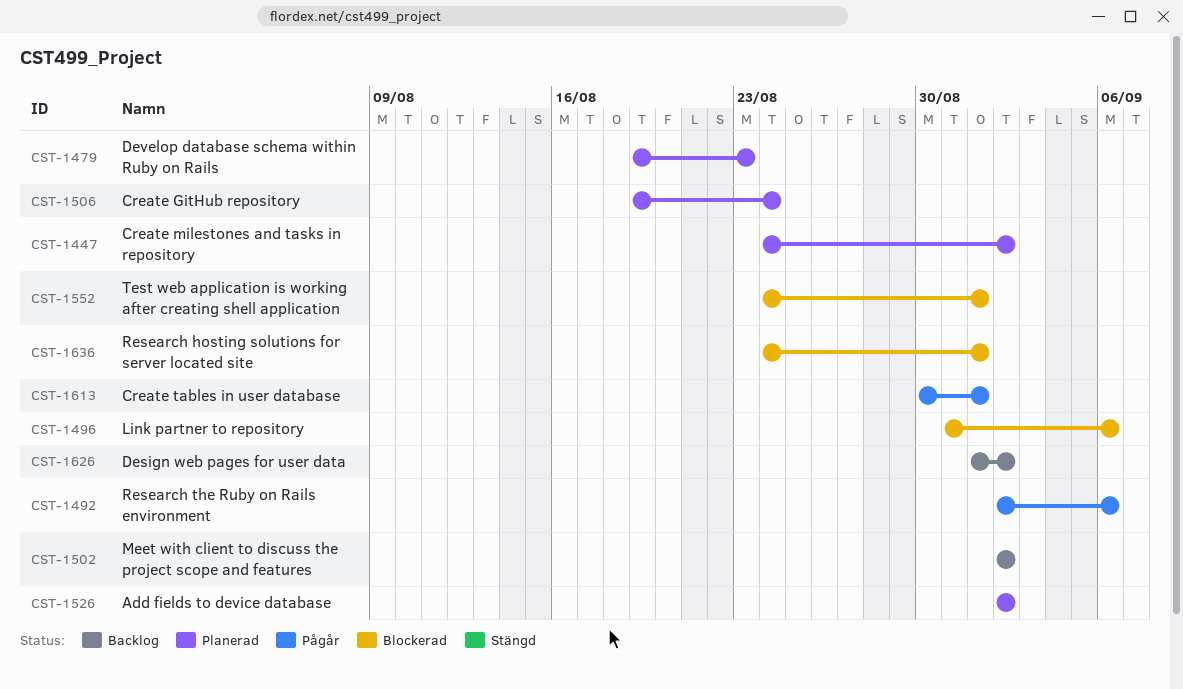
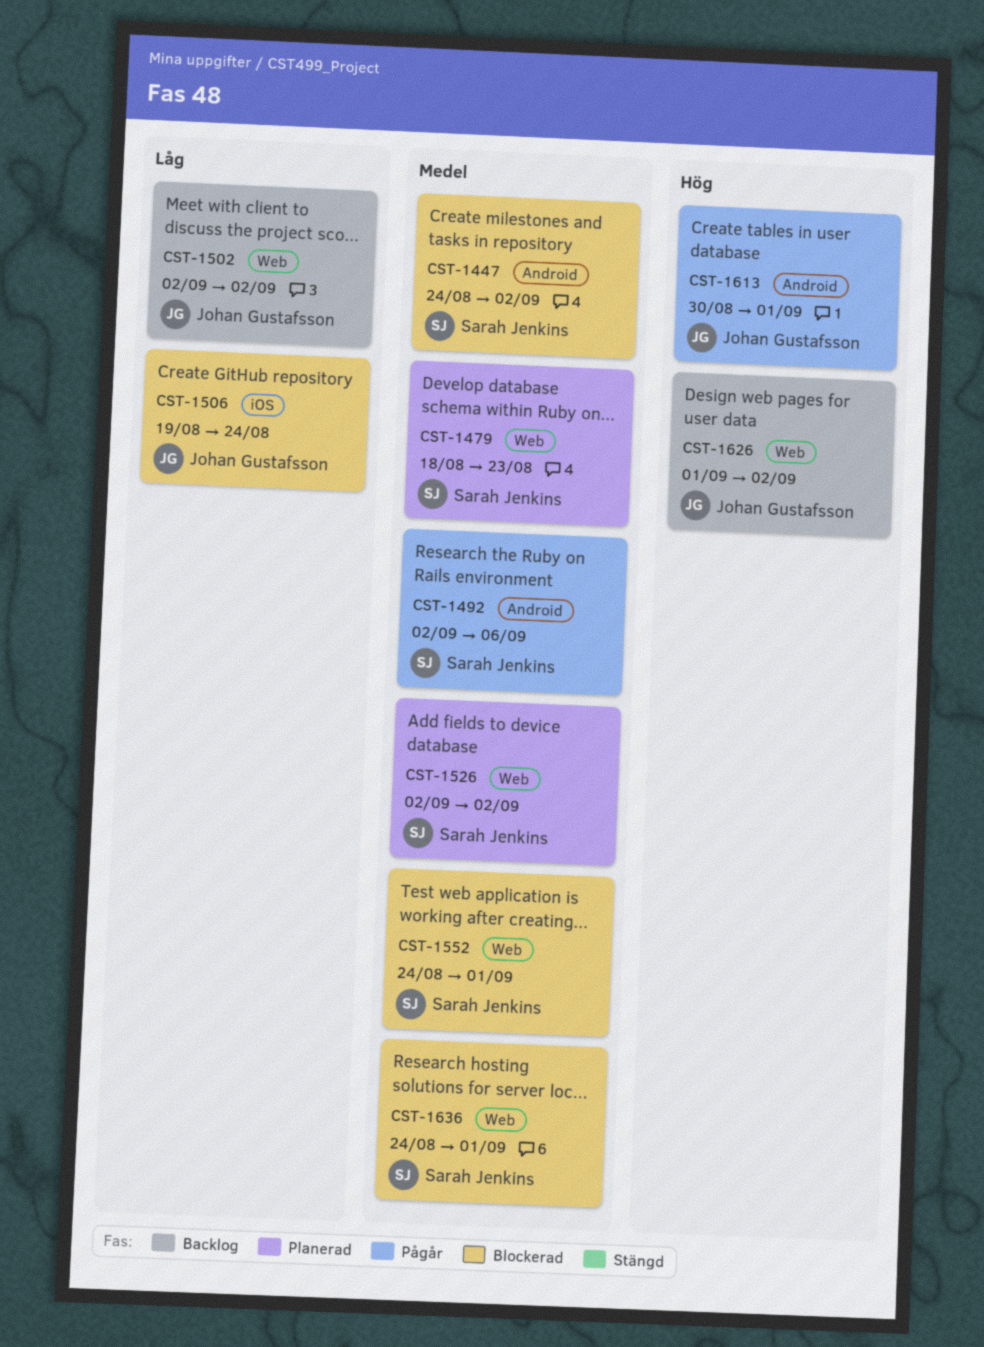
CST-1447, status: Planerad -> Blockerad
CST-1479, start: Aug 19 -> Aug 18
CST-1496: present -> none
CST-1506, status: Planerad -> Blockerad

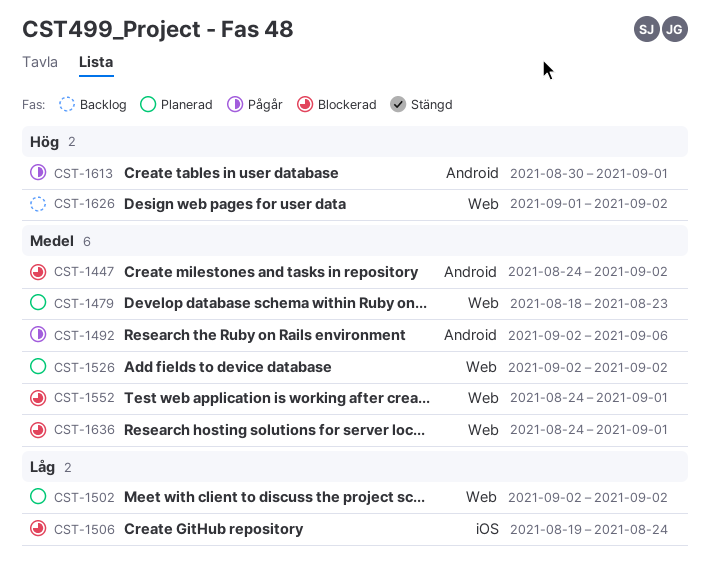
CST-1502, status: Backlog -> Planerad

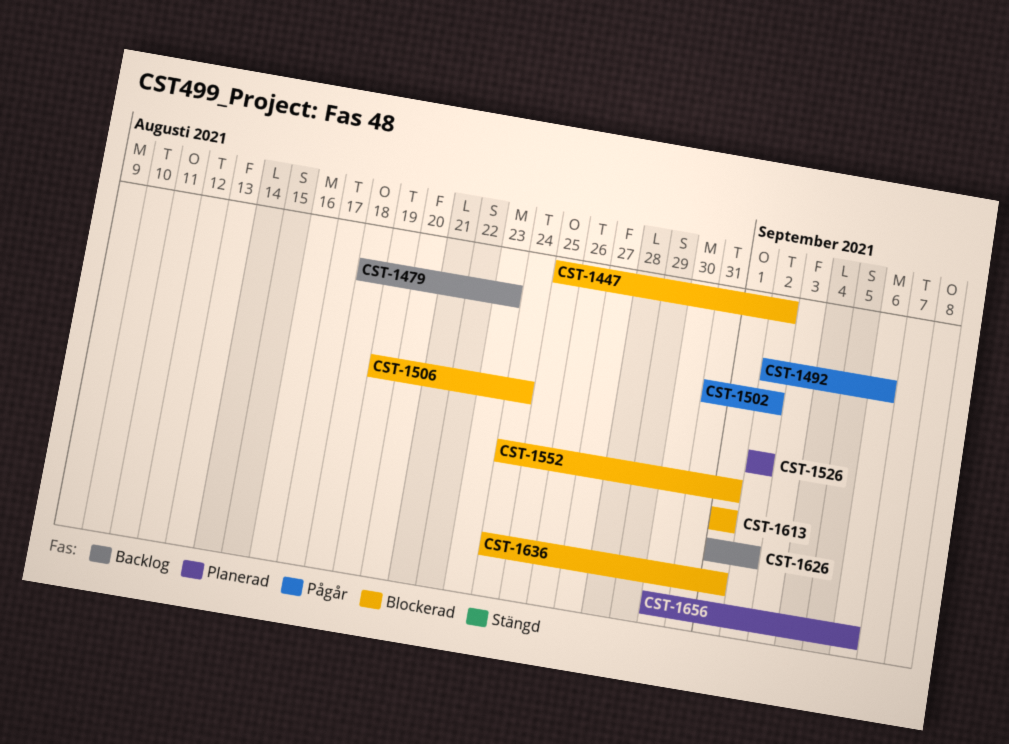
CST-1447, start: Aug 24 -> Aug 25
CST-1479, status: Planerad -> Backlog
CST-1502, status: Planerad -> Pågår
CST-1502, start: Sep 2 -> Aug 31
CST-1613, status: Pågår -> Blockerad
CST-1613, start: Aug 30 -> Sep 1
CST-1656: none -> present

